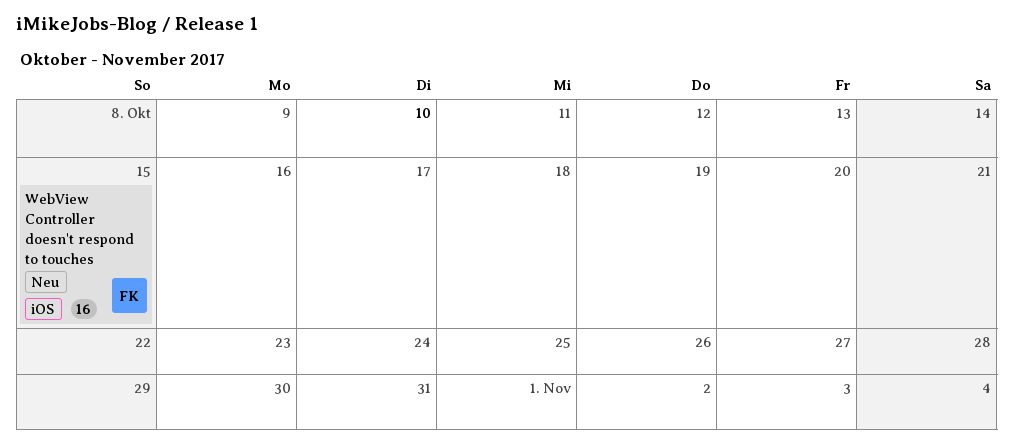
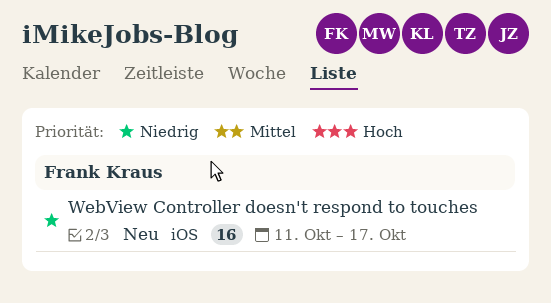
WebView Controller doesn't respond to touches, due: Oct 15 -> Oct 17

